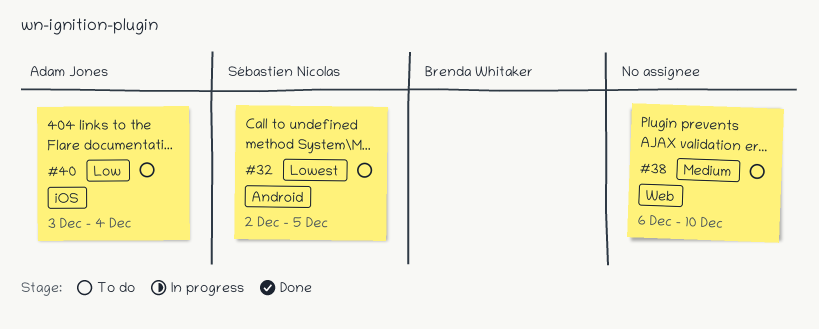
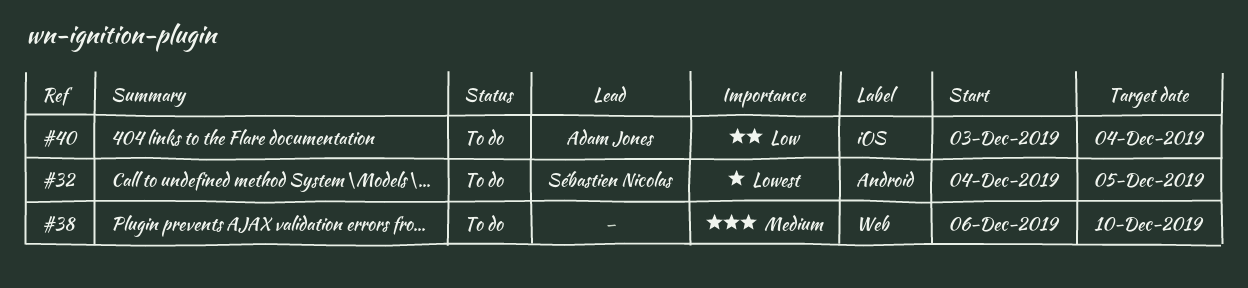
#32, start: Dec 2 -> Dec 4

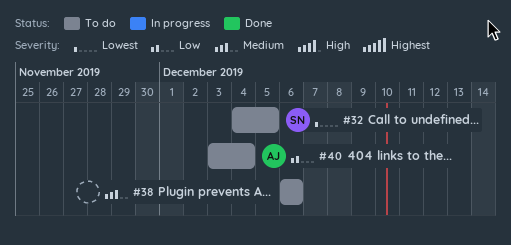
#38, due: Dec 10 -> Dec 6

